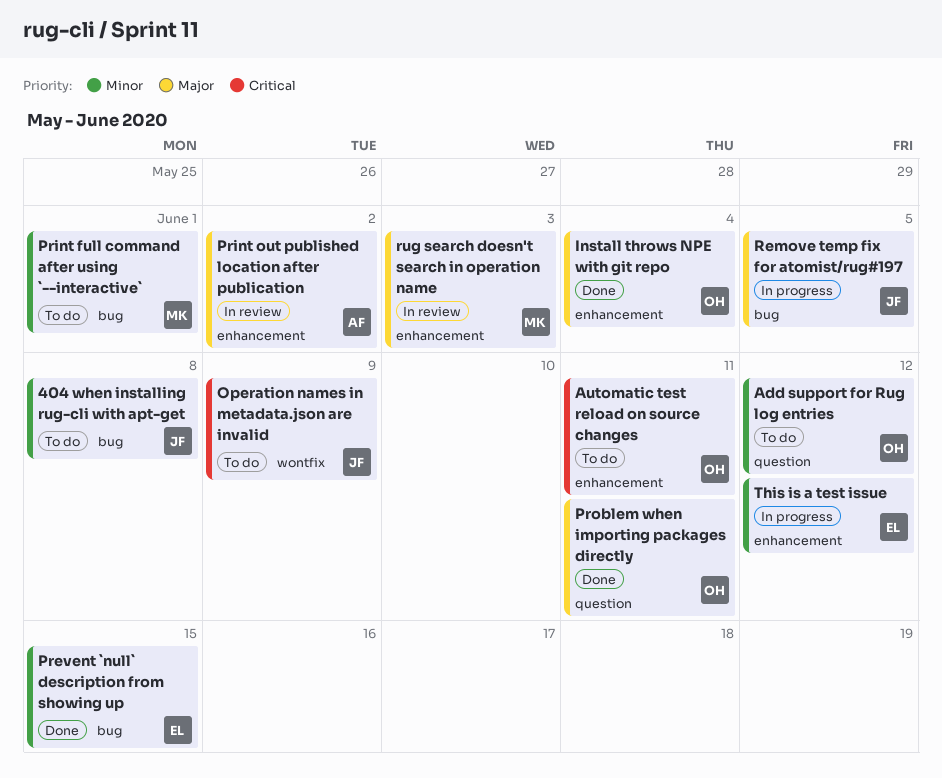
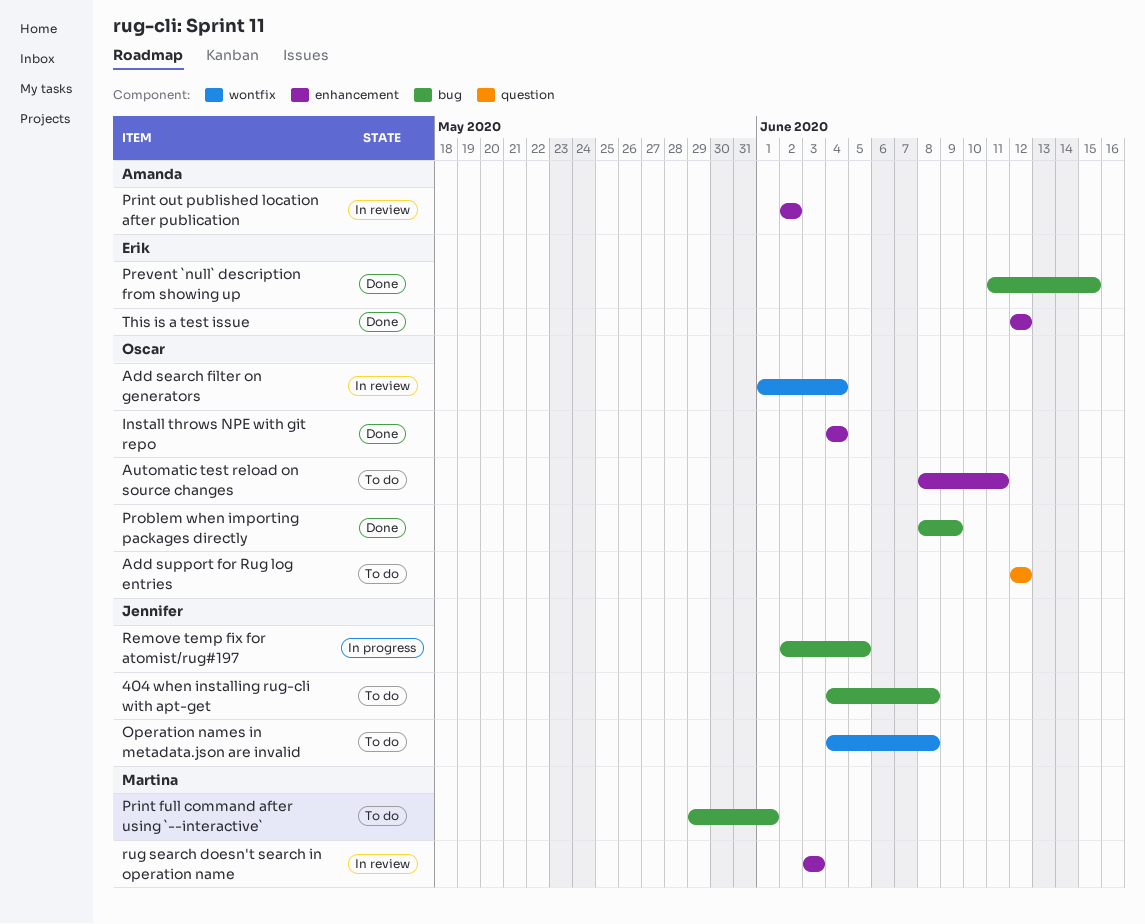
Add search filter on generators: none -> present
Operation names in metadata.json are invalid, due: Jun 9 -> Jun 8
Problem when importing packages directly, label: question -> bug
Problem when importing packages directly, due: Jun 11 -> Jun 9
This is a test issue, status: In progress -> Done

